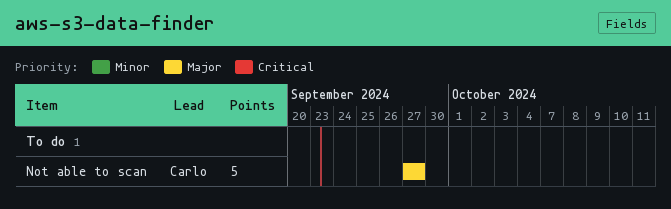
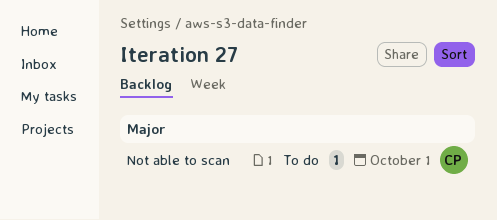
Not able to scan, estimate: 5 -> 1
Not able to scan, due: Sep 27 -> Oct 1

